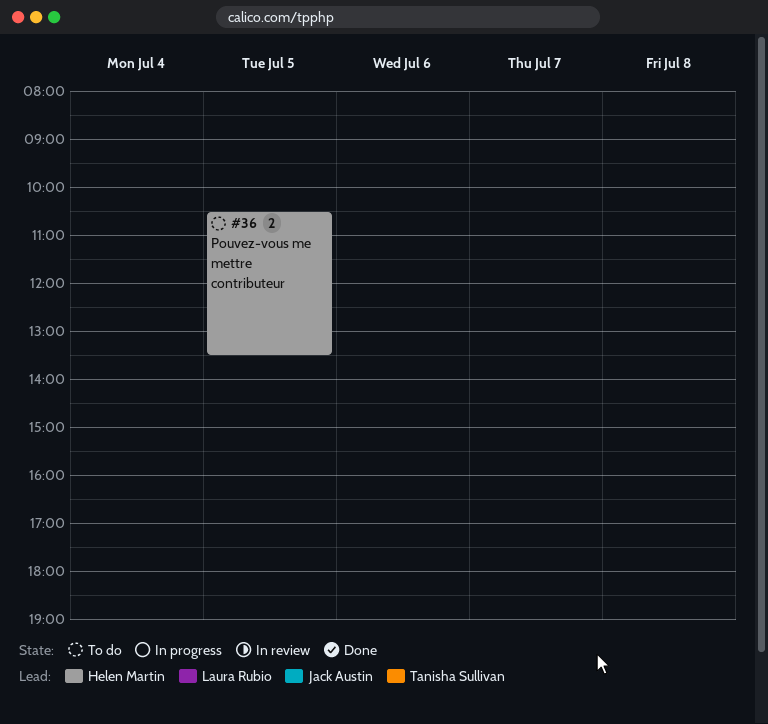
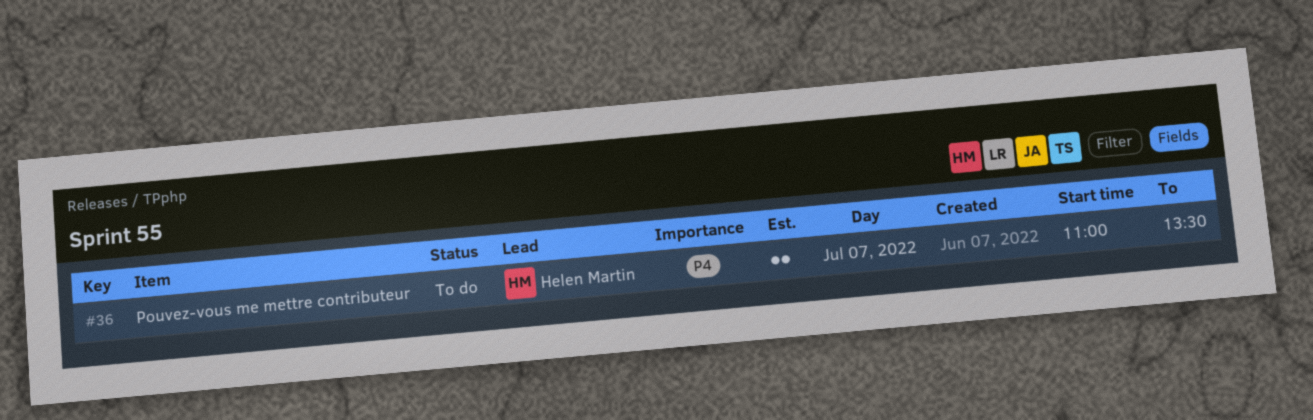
#36, day: Jul 5 -> Jul 7
#36, begins: 10:30 -> 11:00

